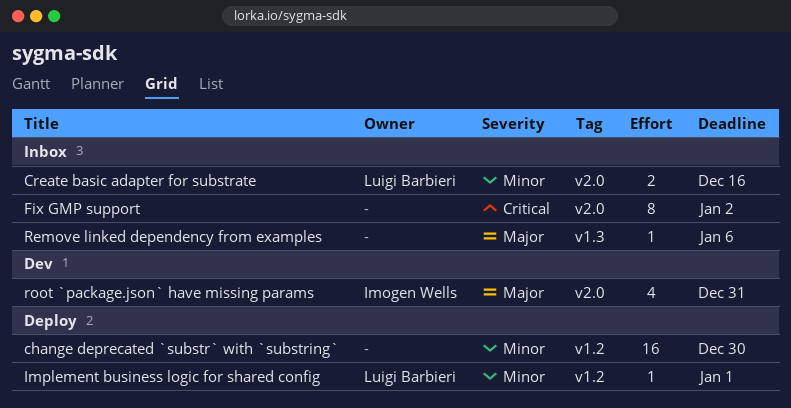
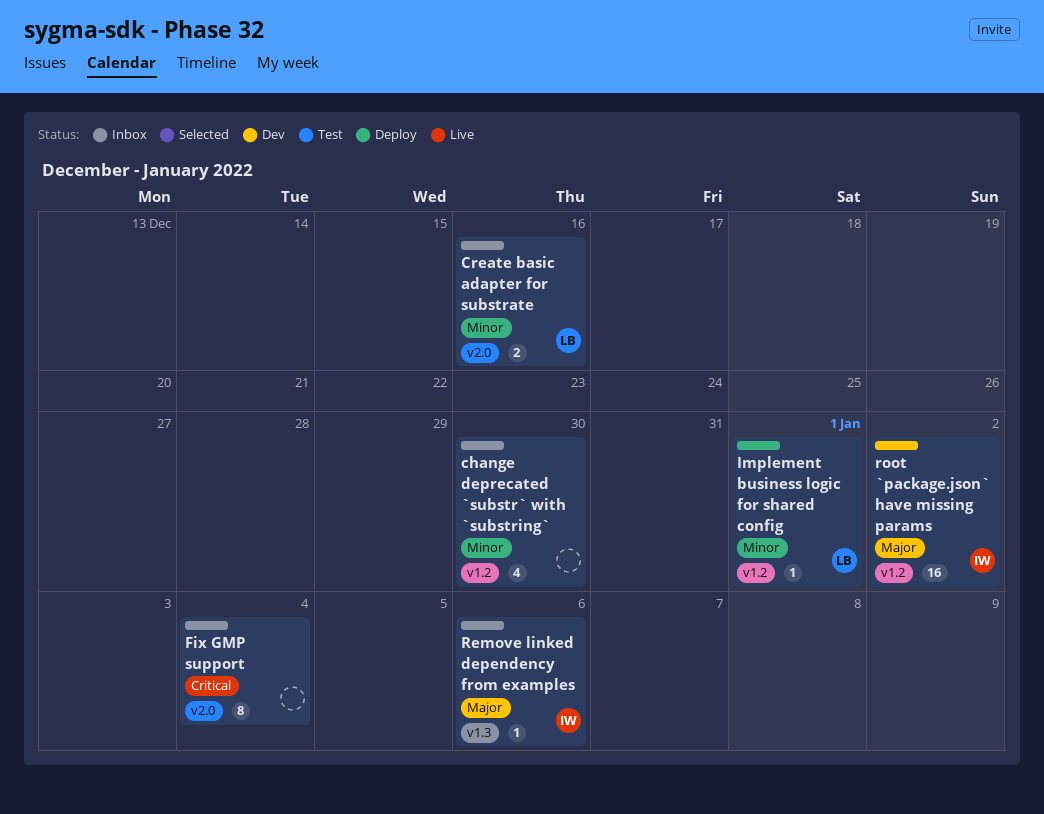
change deprecated `substr` with `substring`, status: Deploy -> Inbox
change deprecated `substr` with `substring`, estimate: 16 -> 4
Fix GMP support, due: Jan 2 -> Jan 4
Remove linked dependency from examples, owner: none -> Imogen Wells
root `package.json` have missing params, label: v2.0 -> v1.2
root `package.json` have missing params, estimate: 4 -> 16
root `package.json` have missing params, due: Dec 31 -> Jan 2

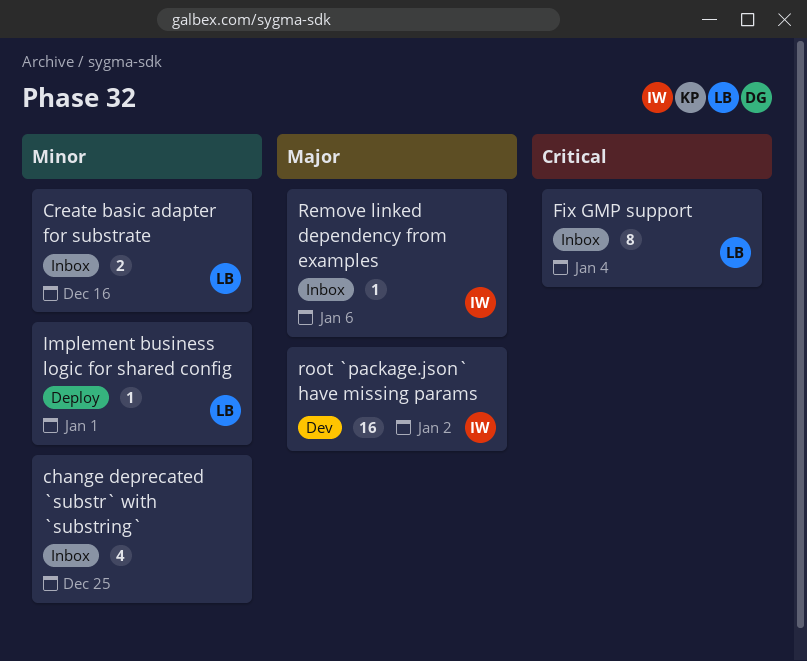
change deprecated `substr` with `substring`, due: Dec 30 -> Dec 25
Fix GMP support, owner: none -> LB

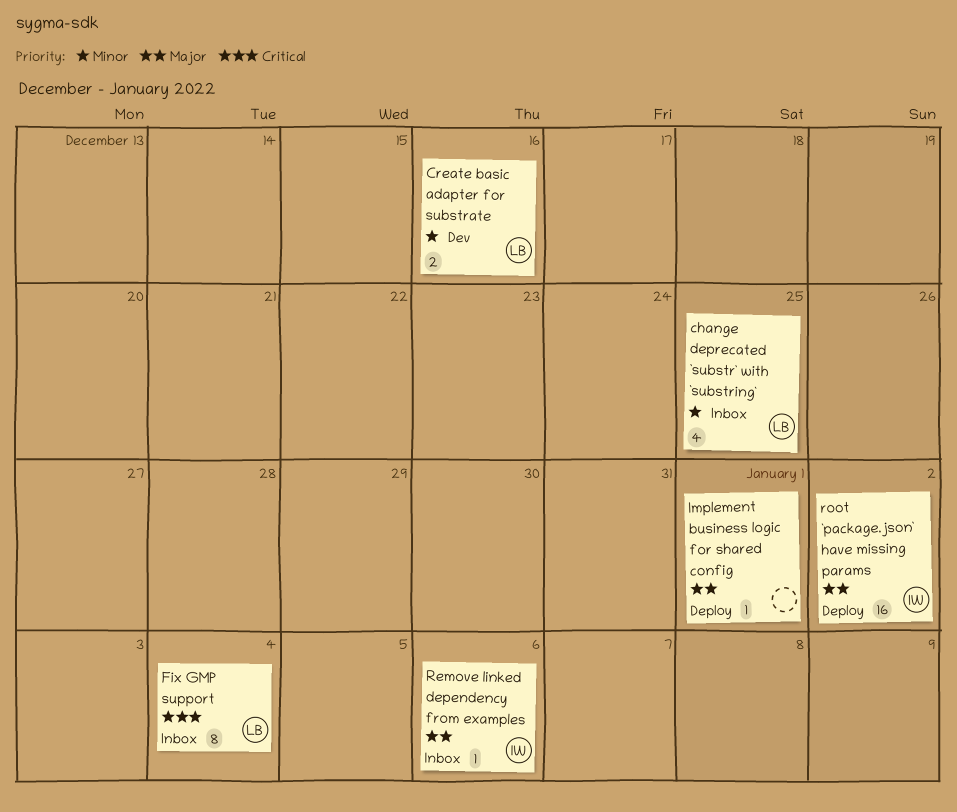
change deprecated `substr` with `substring`, owner: none -> LB
Create basic adapter for substrate, status: Inbox -> Dev
Implement business logic for shared config, owner: LB -> none
Implement business logic for shared config, priority: Minor -> Major
root `package.json` have missing params, status: Dev -> Deploy

